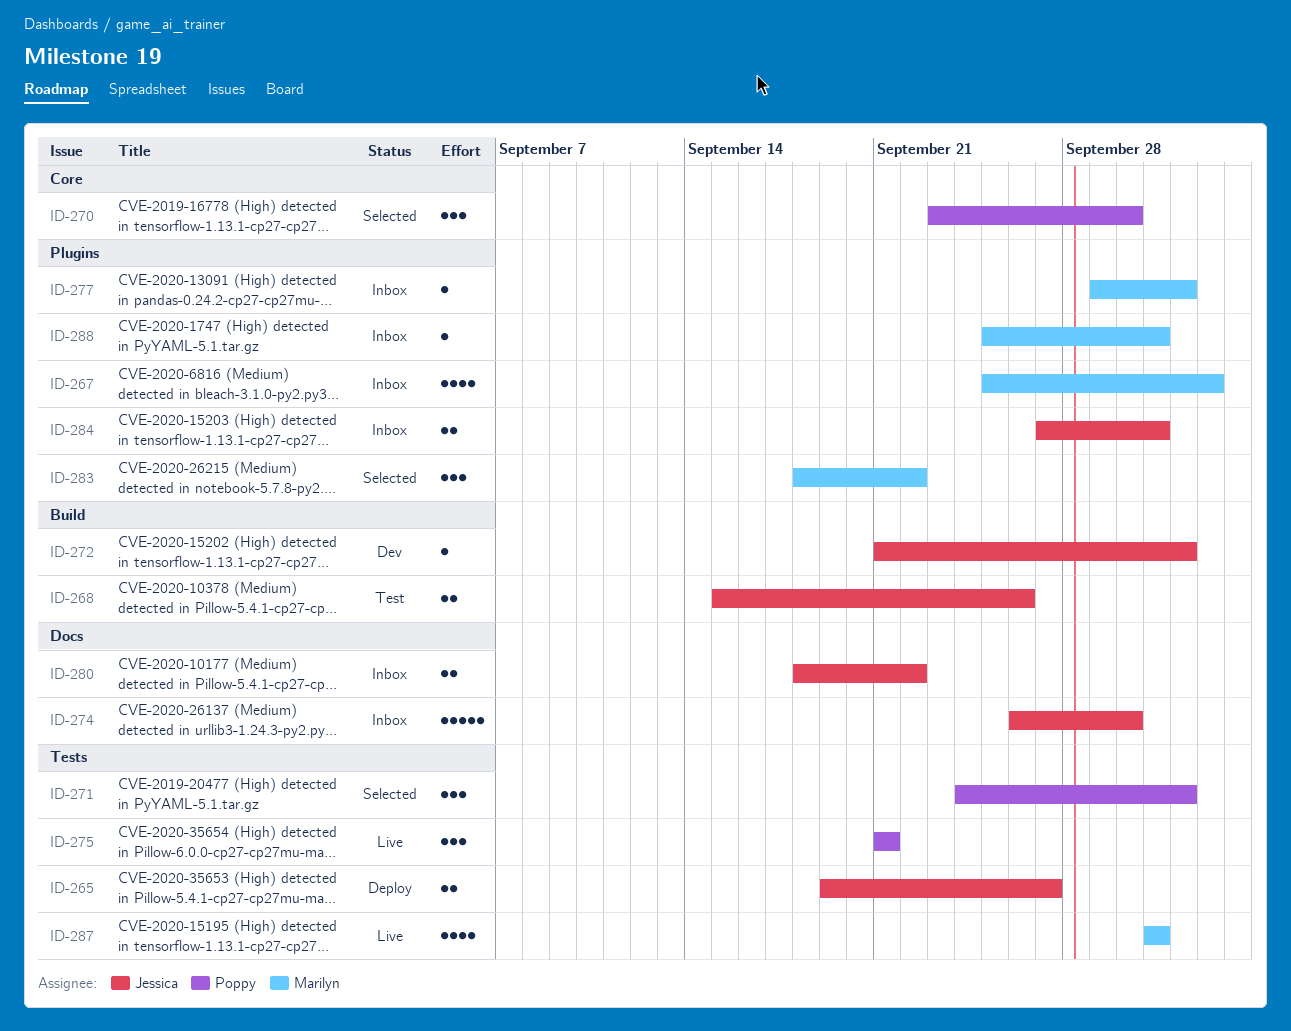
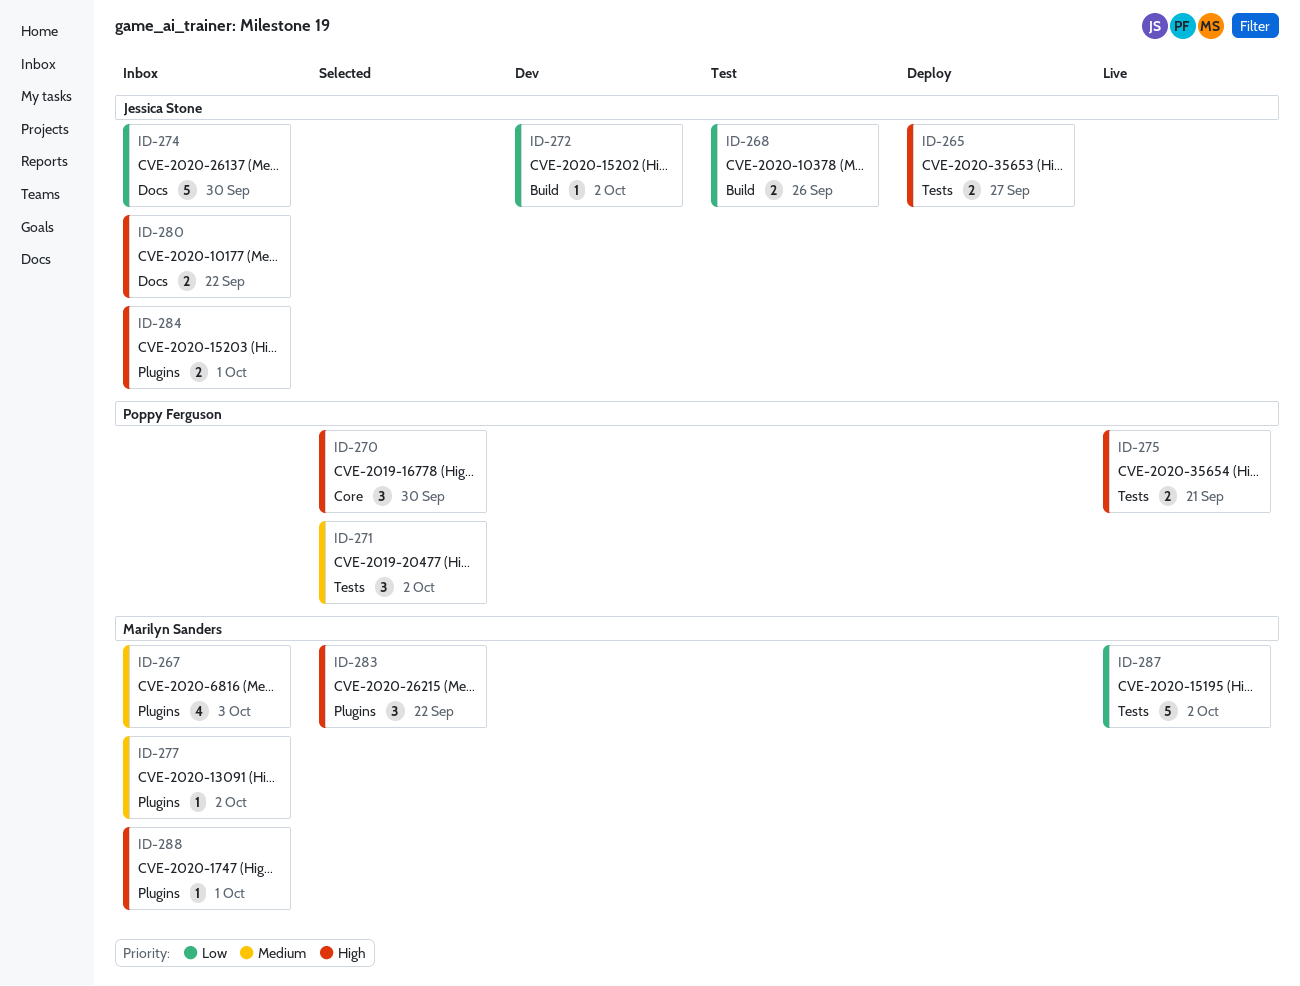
ID-275, estimate: 3 -> 2
ID-287, estimate: 4 -> 5
ID-287, due: Oct 1 -> Oct 2

